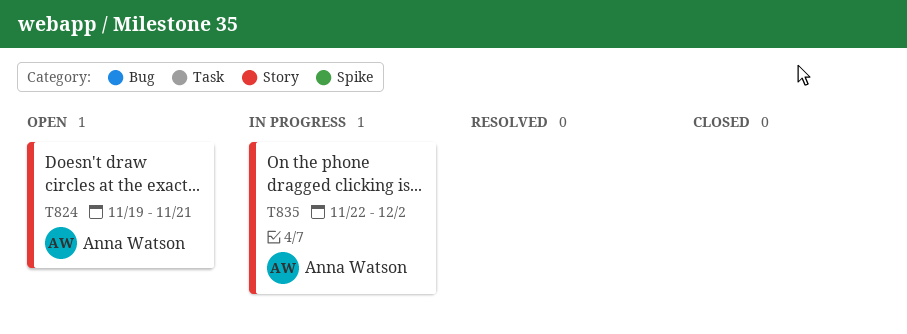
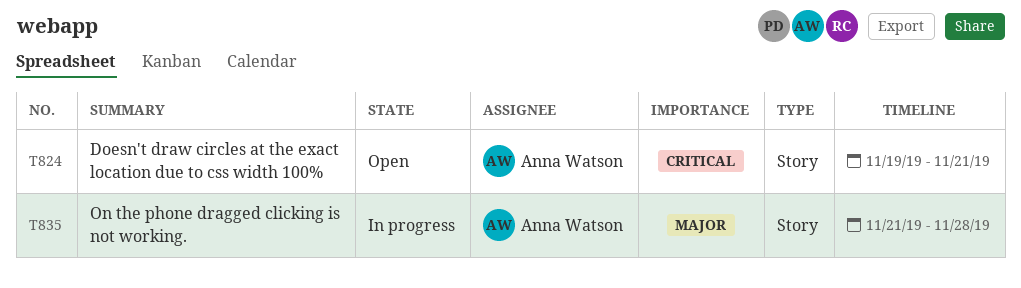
T835, start: Nov 22 -> Nov 21
T835, due: Dec 2 -> Nov 28

